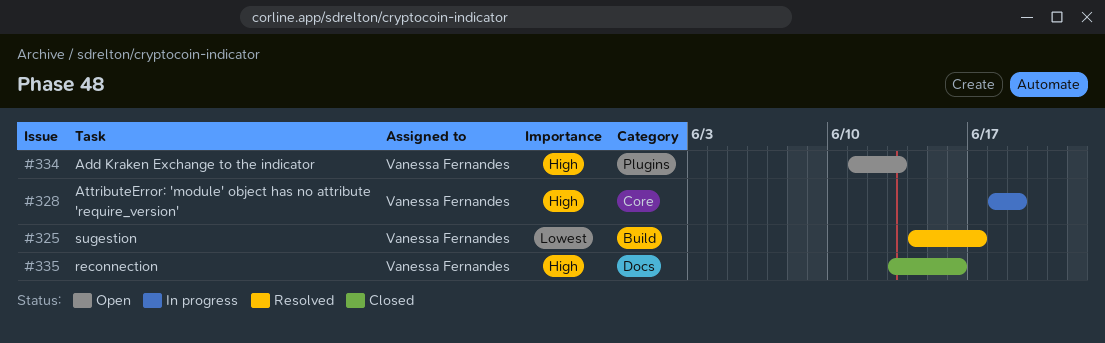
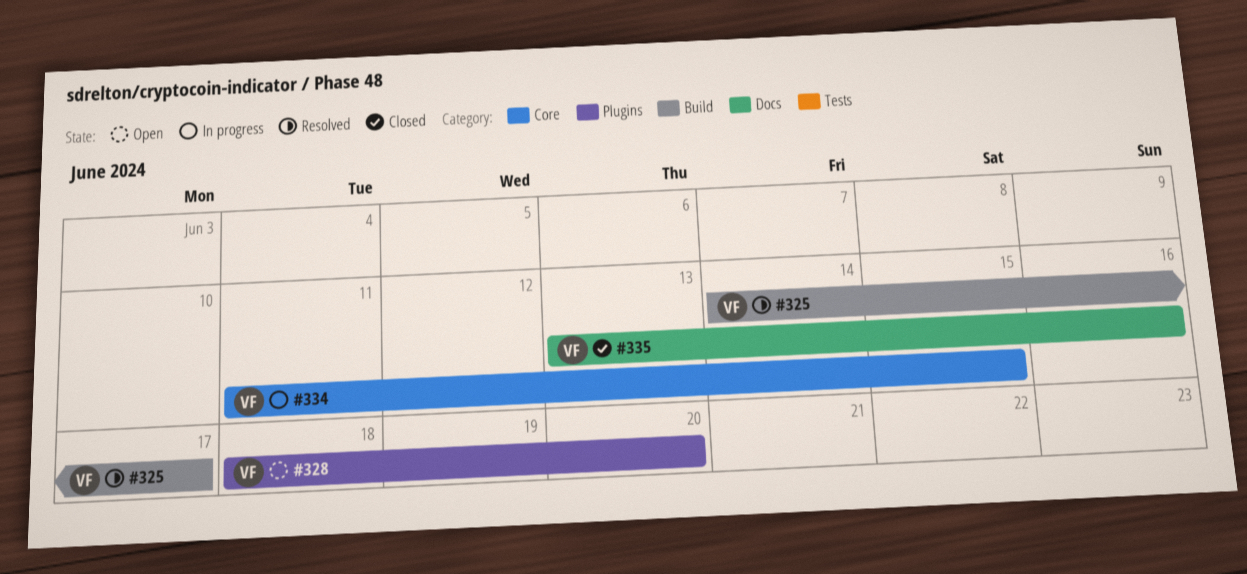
#328, status: In progress -> Open
#328, label: Core -> Plugins
#328, due: Jun 19 -> Jun 20
#334, status: Open -> In progress
#334, label: Plugins -> Core
#334, due: Jun 13 -> Jun 15

